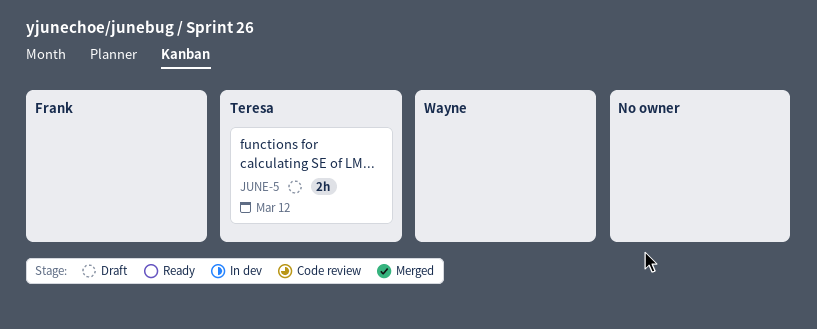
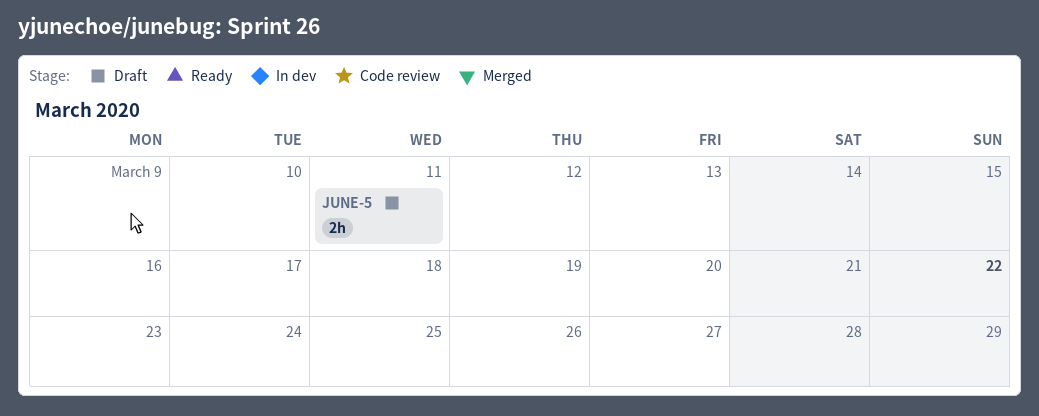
JUNE-5, due: Mar 12 -> Mar 11

